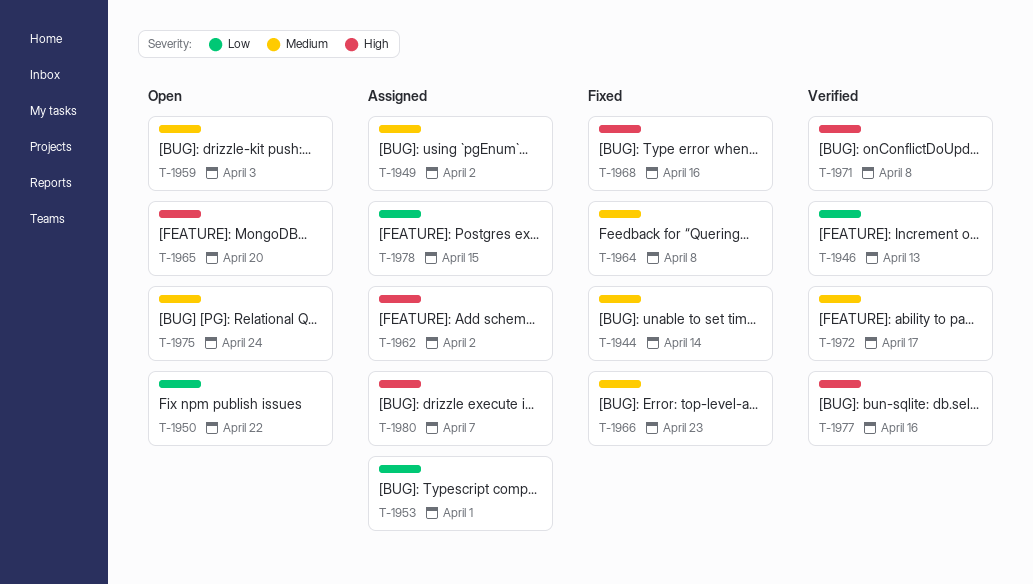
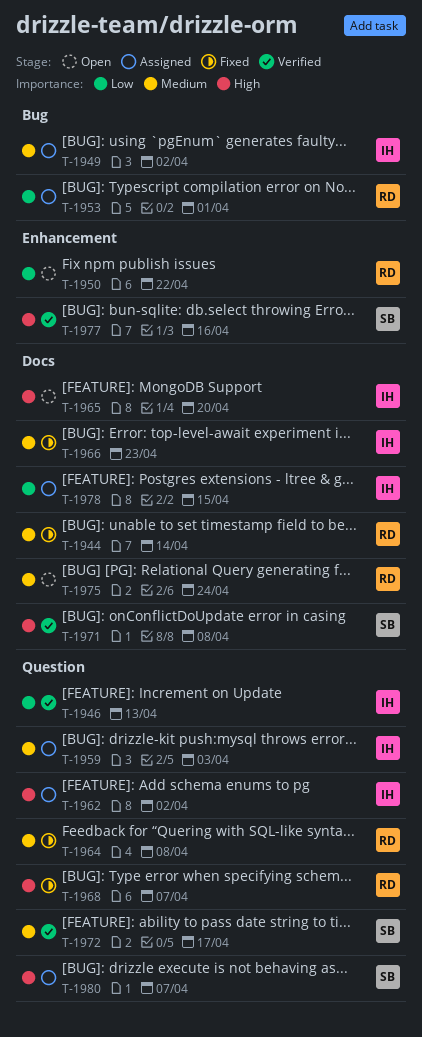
T-1959, status: Open -> Assigned
T-1968, due: Apr 16 -> Apr 7

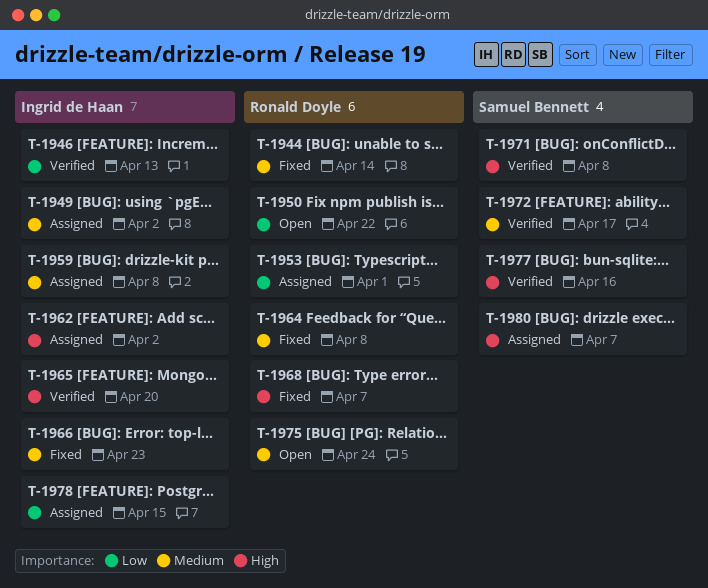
T-1959, due: Apr 3 -> Apr 8
T-1965, status: Open -> Verified

